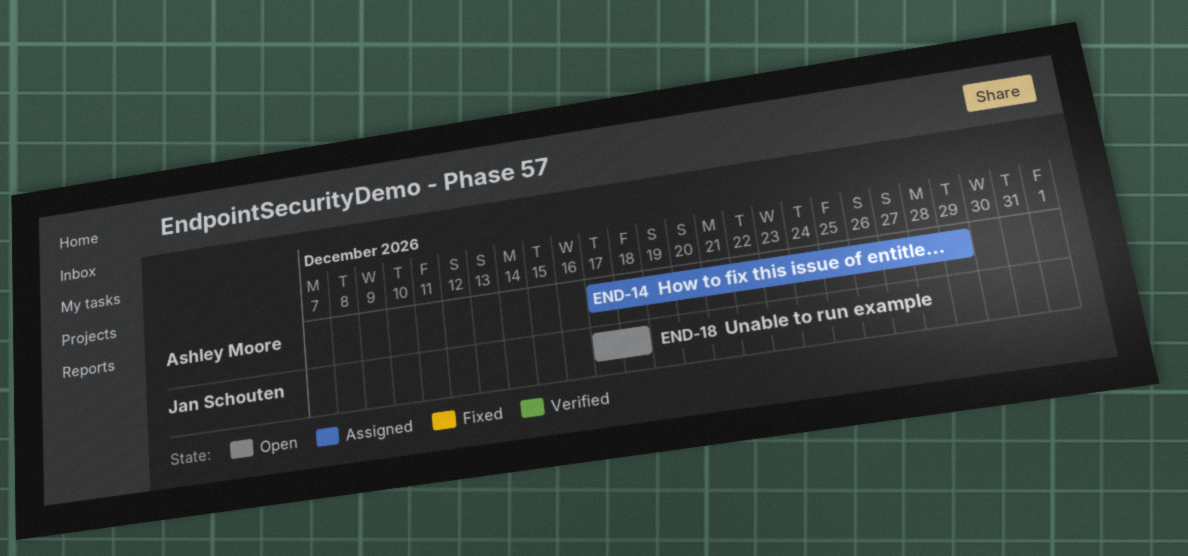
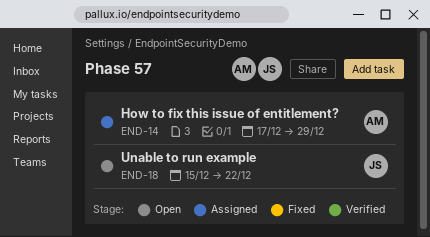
END-18, start: Dec 17 -> Dec 15
END-18, due: Dec 18 -> Dec 22

